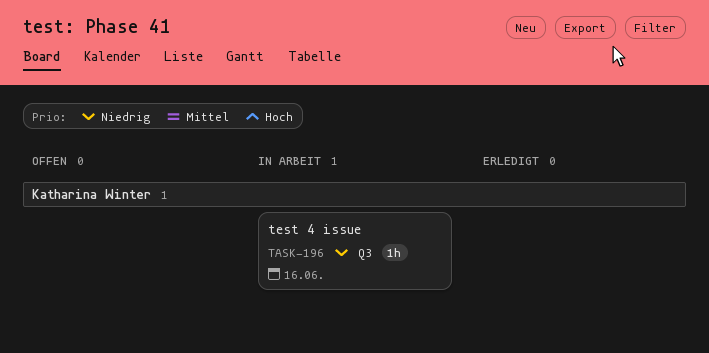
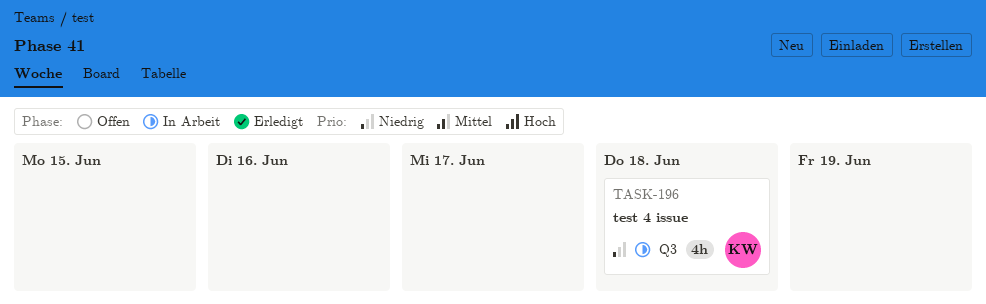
TASK-196, estimate: 1h -> 4h
TASK-196, due: Jun 16 -> Jun 18

